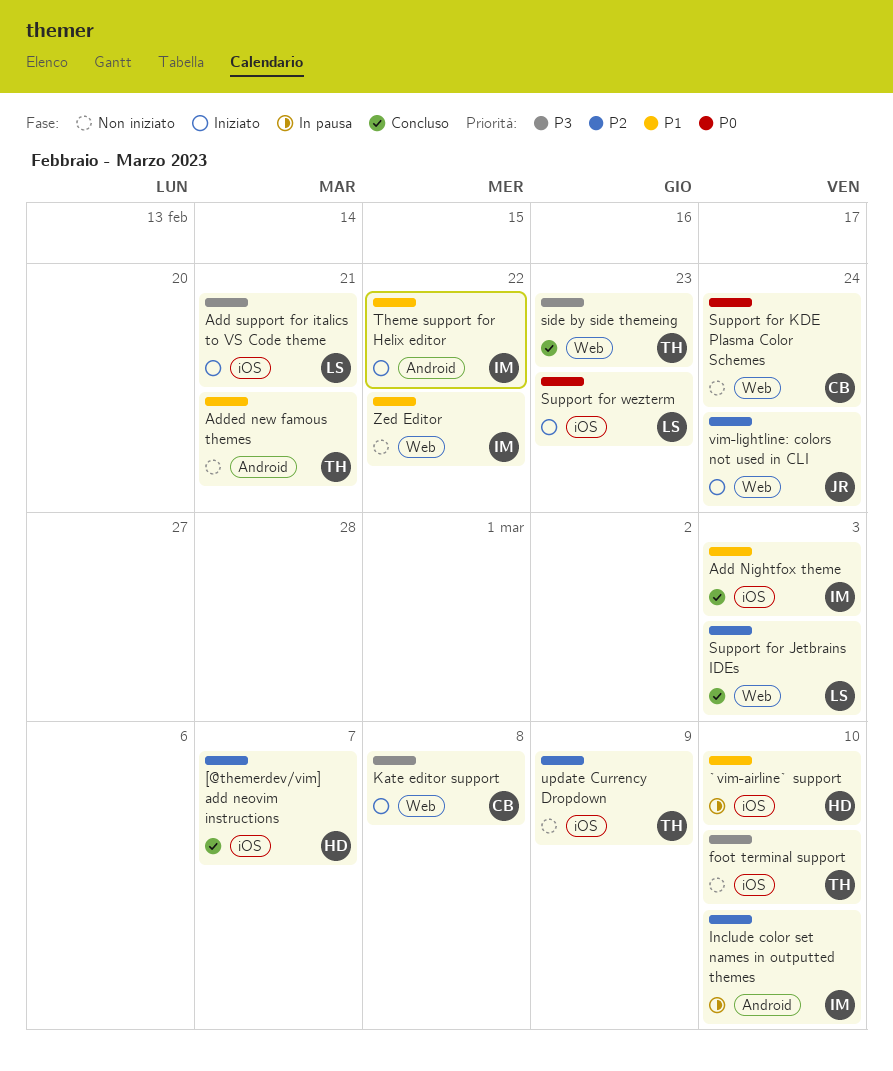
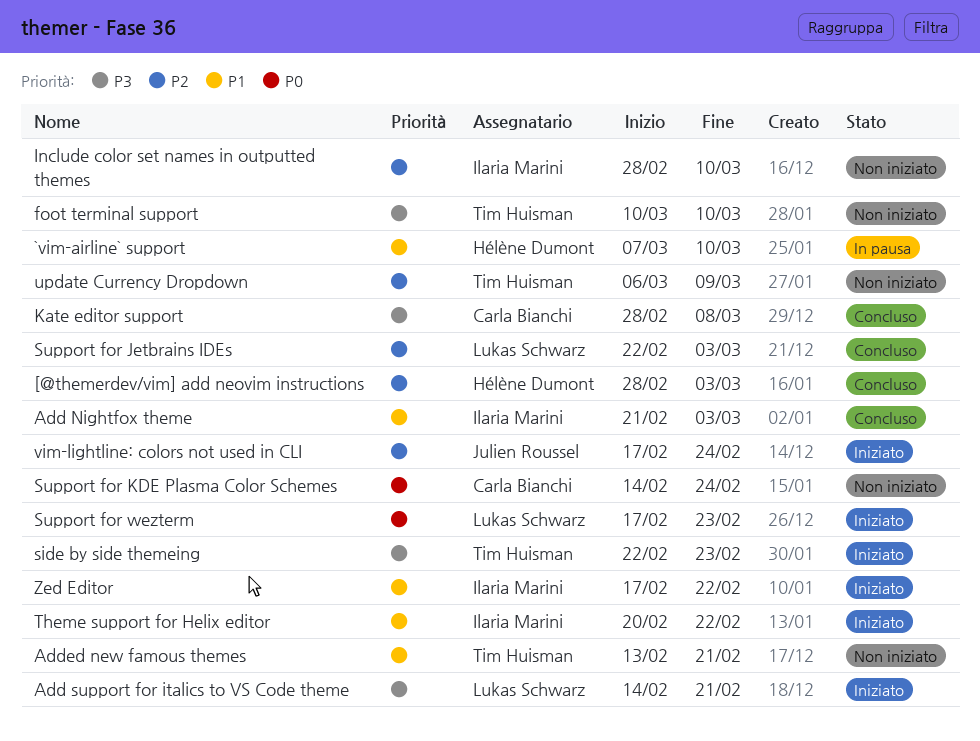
[@themerdev/vim] add neovim instructions, due: Mar 7 -> Mar 3
Include color set names in outputted themes, status: In pausa -> Non iniziato
Kate editor support, status: Iniziato -> Concluso
side by side themeing, status: Concluso -> Iniziato
Zed Editor, status: Non iniziato -> Iniziato

